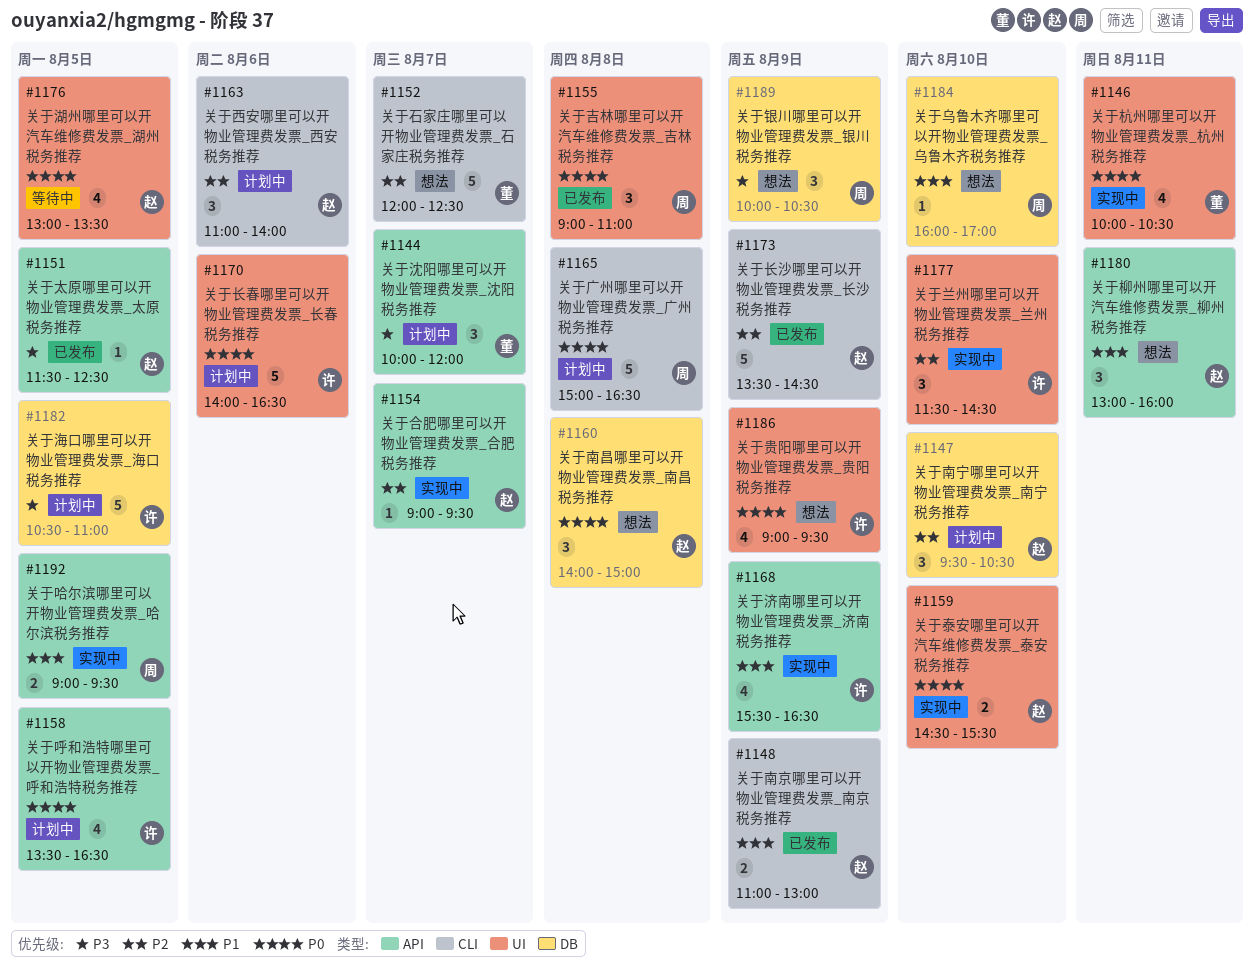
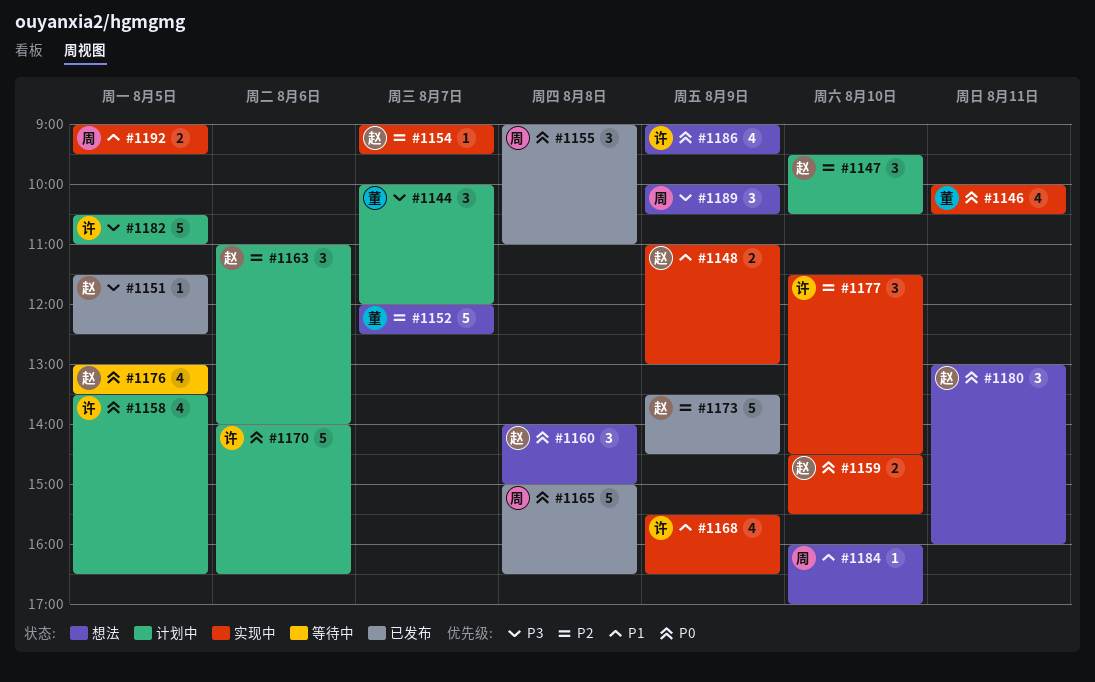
#1148, status: 已发布 -> 实现中
#1165, status: 计划中 -> 已发布
#1180, priority: P1 -> P0

